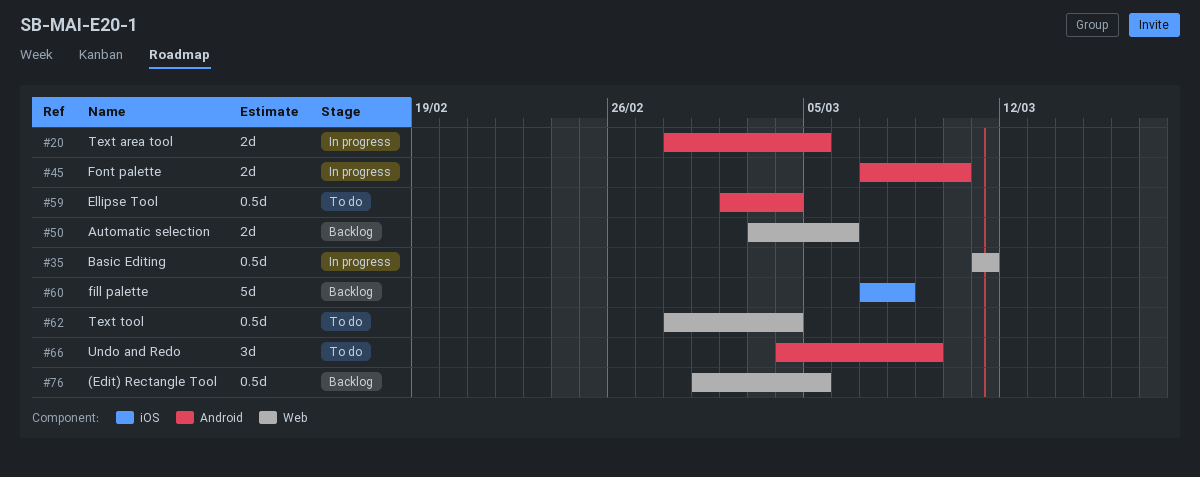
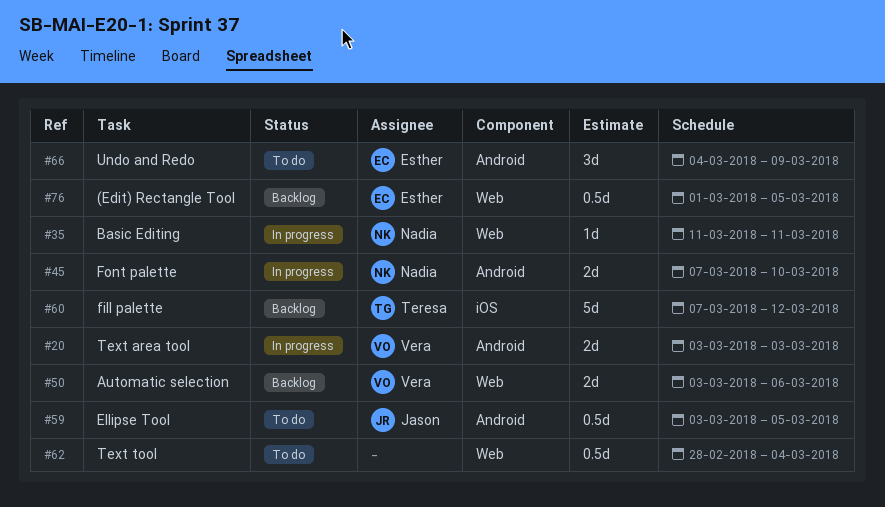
#20, start: Feb 28 -> Mar 3
#20, due: Mar 5 -> Mar 3
#35, estimate: 0.5d -> 1d
#59, start: Mar 2 -> Mar 3
#59, due: Mar 4 -> Mar 5
#60, due: Mar 8 -> Mar 12

